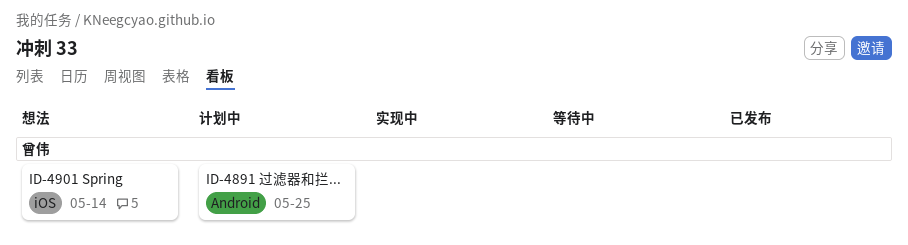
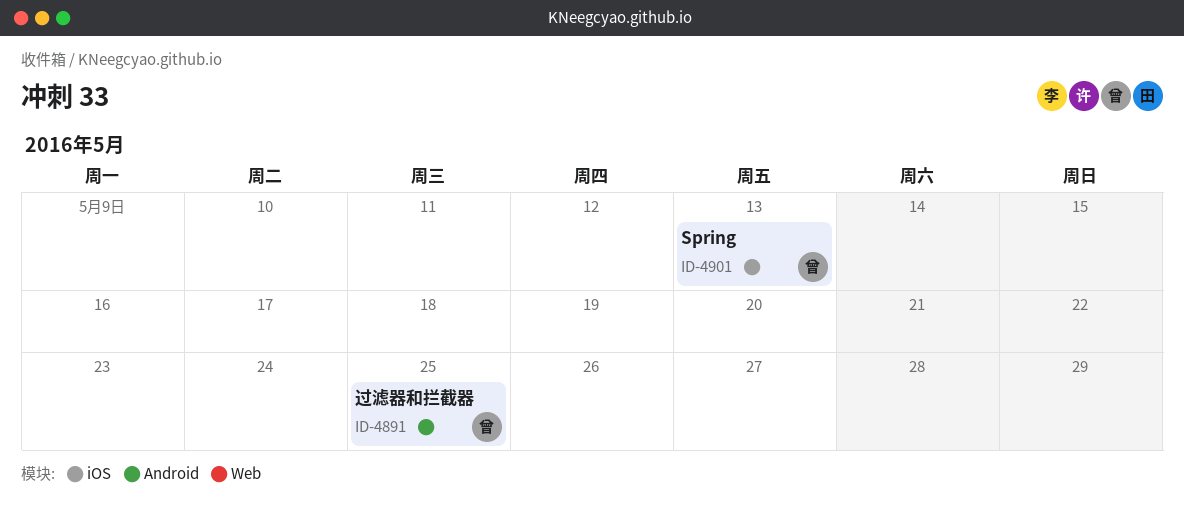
ID-4901, due: May 14 -> May 13

